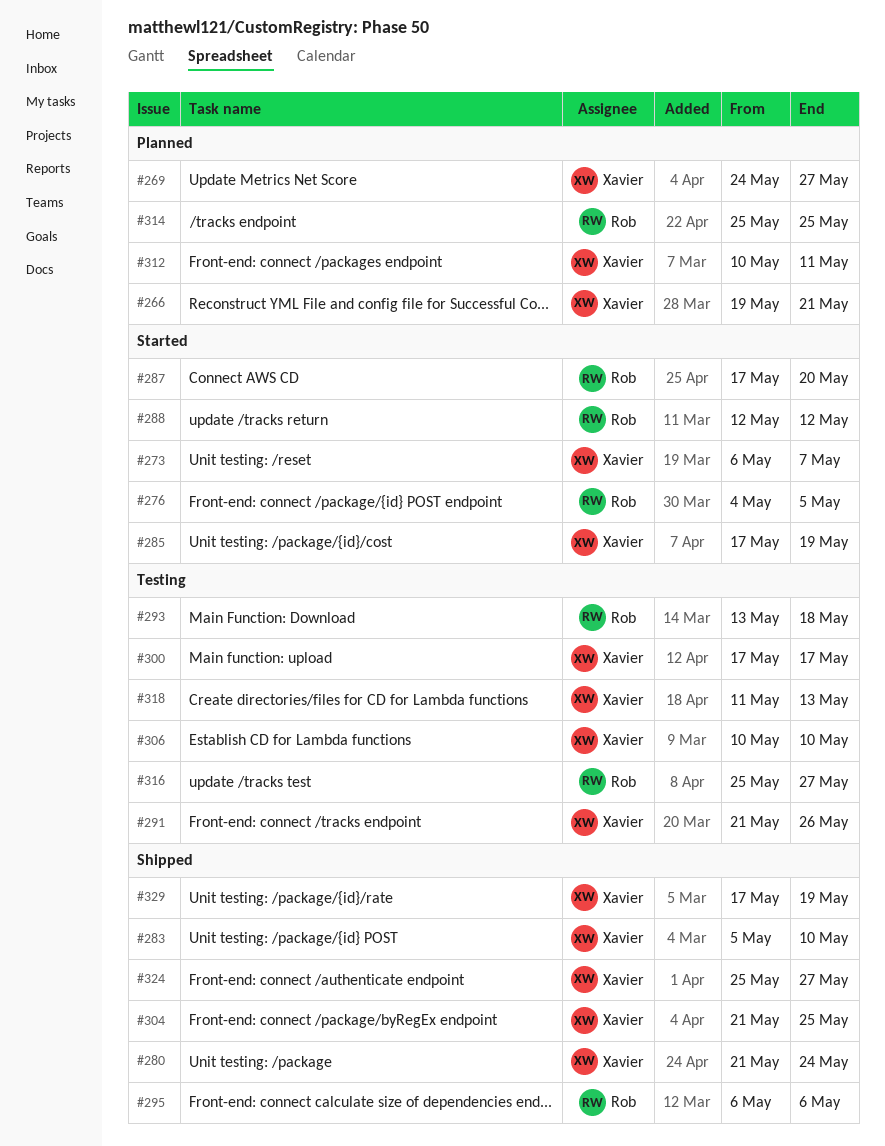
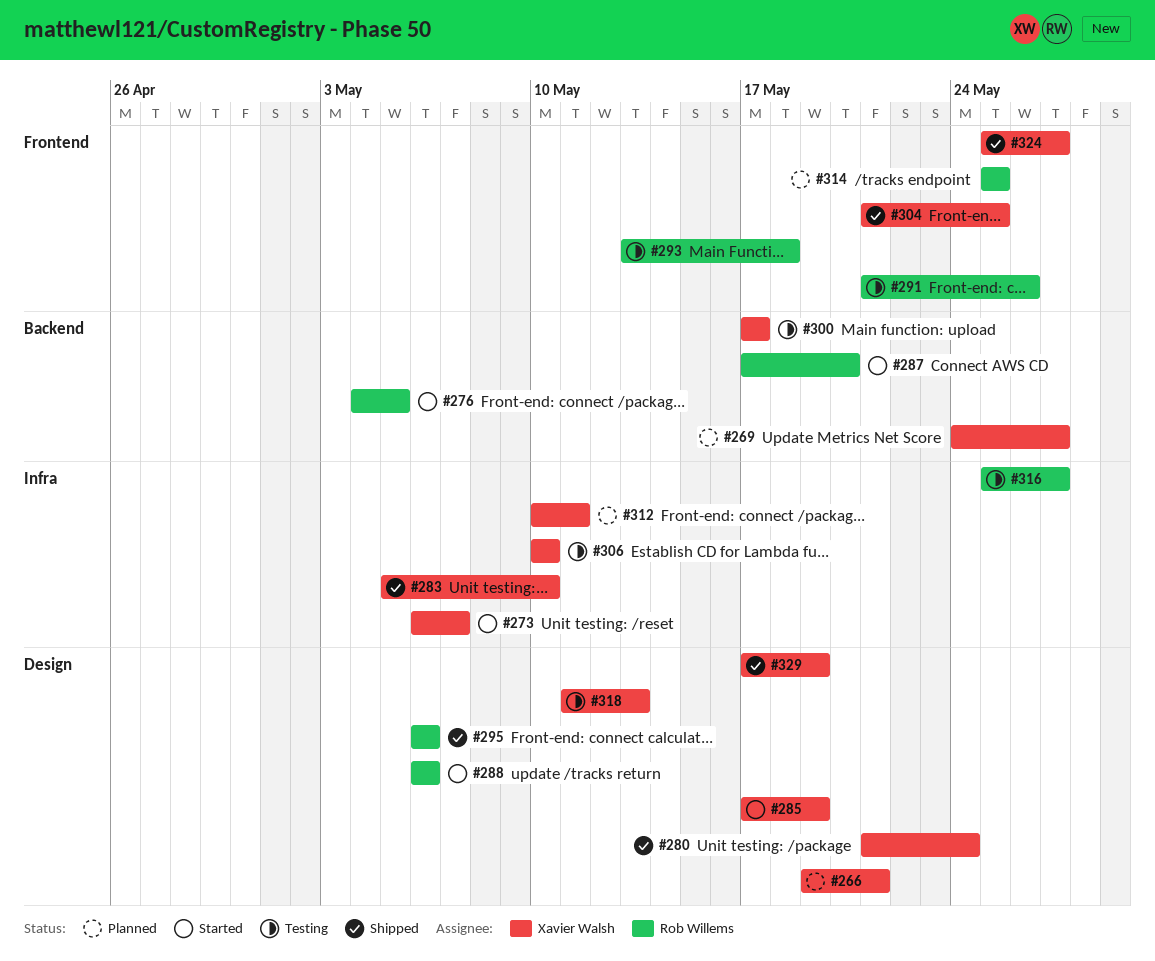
#288, start: May 12 -> May 6
#288, due: May 12 -> May 6
#291, owner: Xavier Walsh -> Rob Willems

